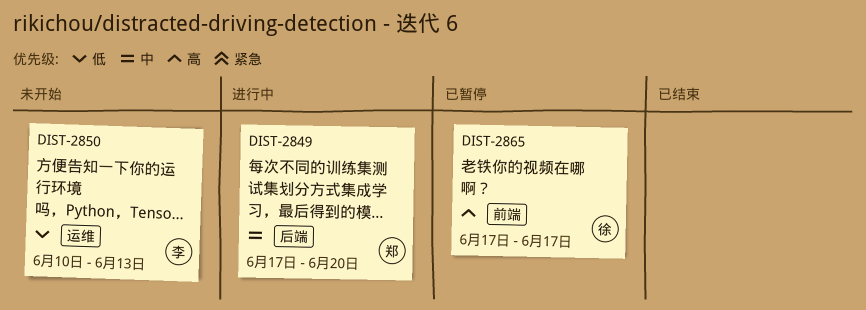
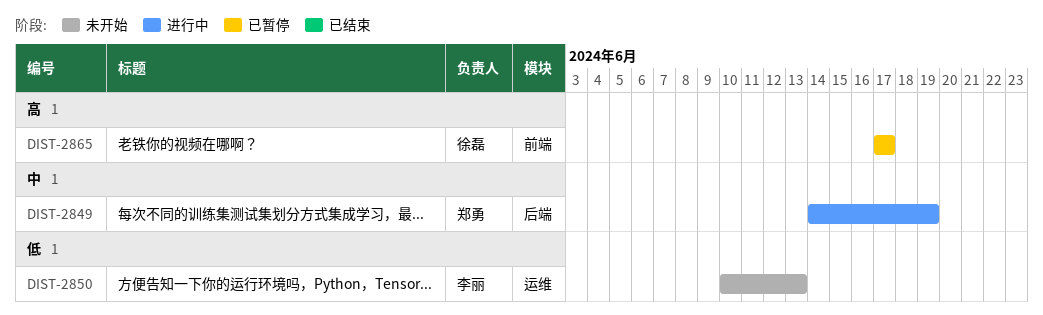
DIST-2849, start: Jun 17 -> Jun 14
DIST-2849, due: Jun 20 -> Jun 19

